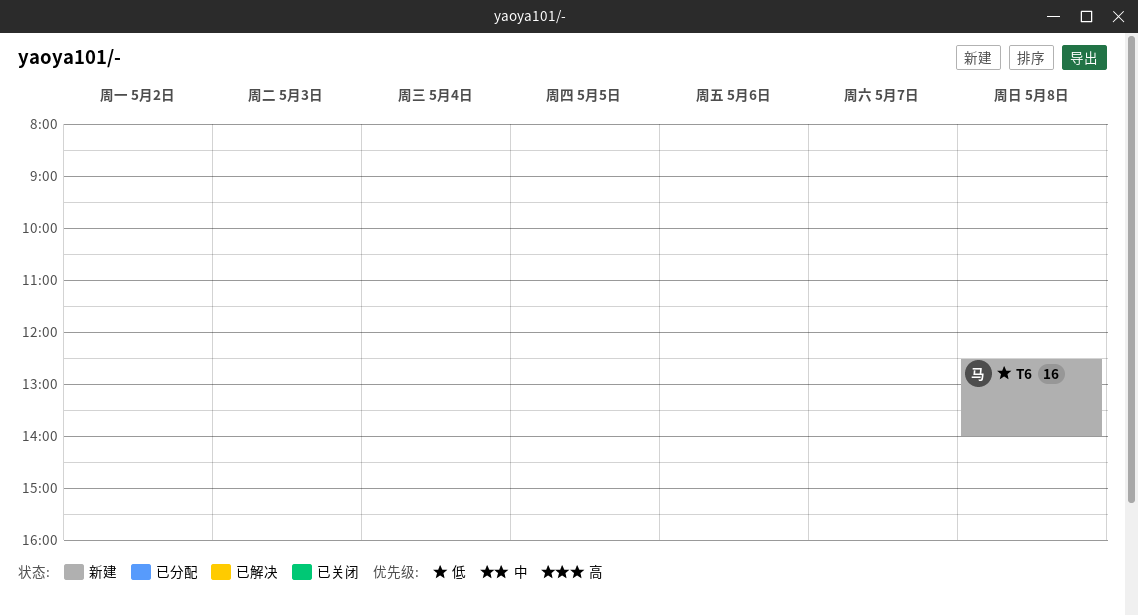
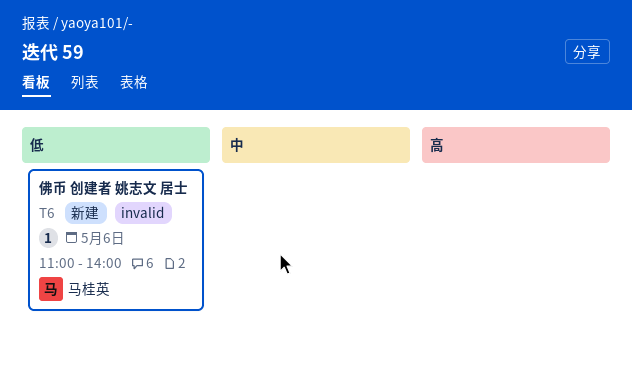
T6, estimate: 16 -> 1
T6, day: May 8 -> May 6
T6, begins: 12:30 -> 11:00

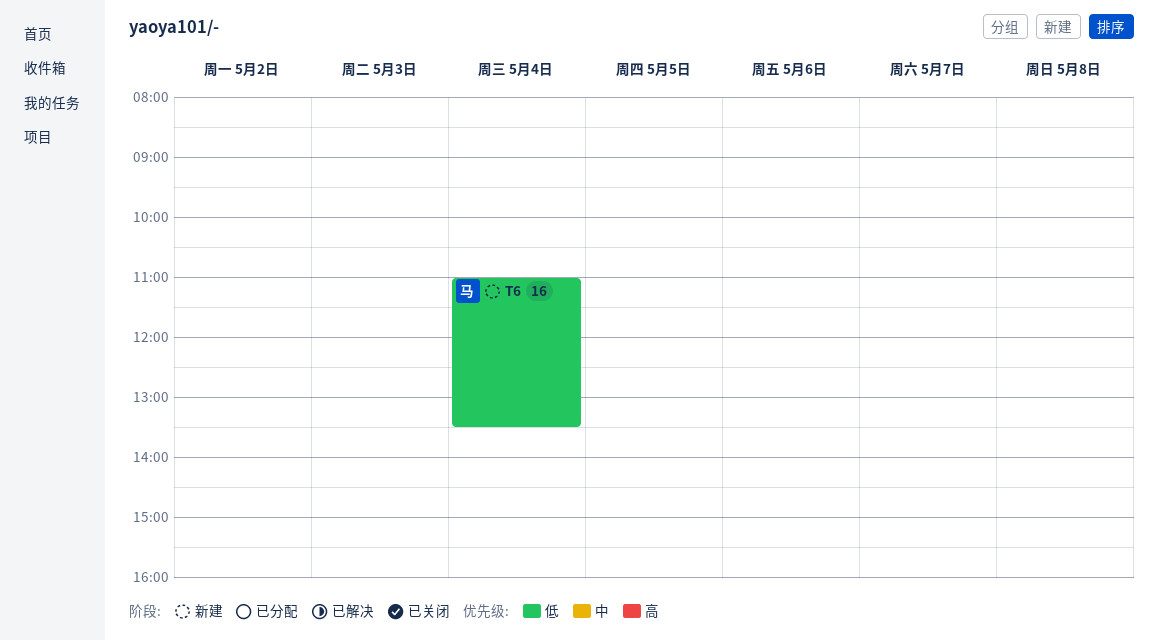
T6, estimate: 1 -> 16
T6, day: May 6 -> May 4
T6, ends: 14:00 -> 13:30

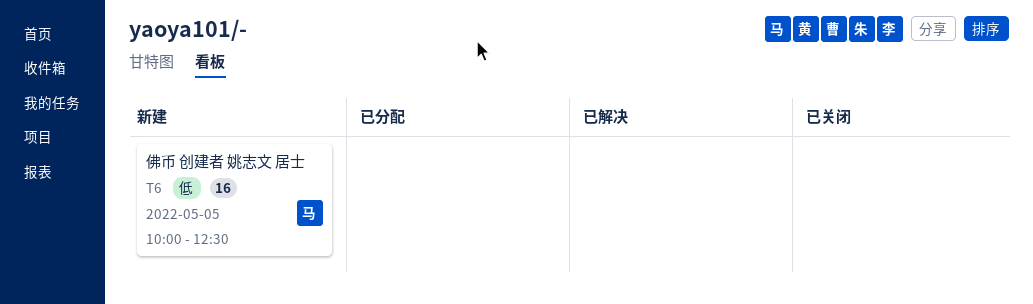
T6, day: May 4 -> May 5
T6, begins: 11:00 -> 10:00
T6, ends: 13:30 -> 12:30

